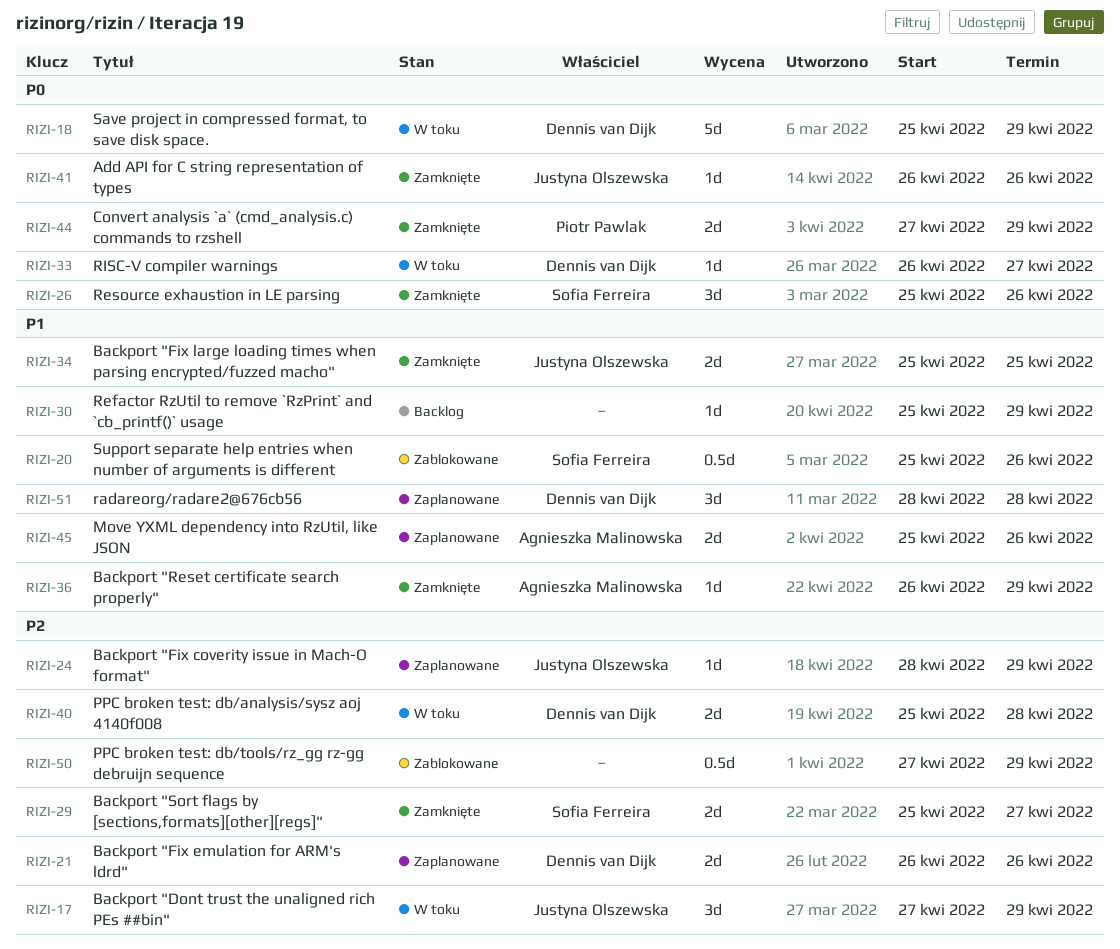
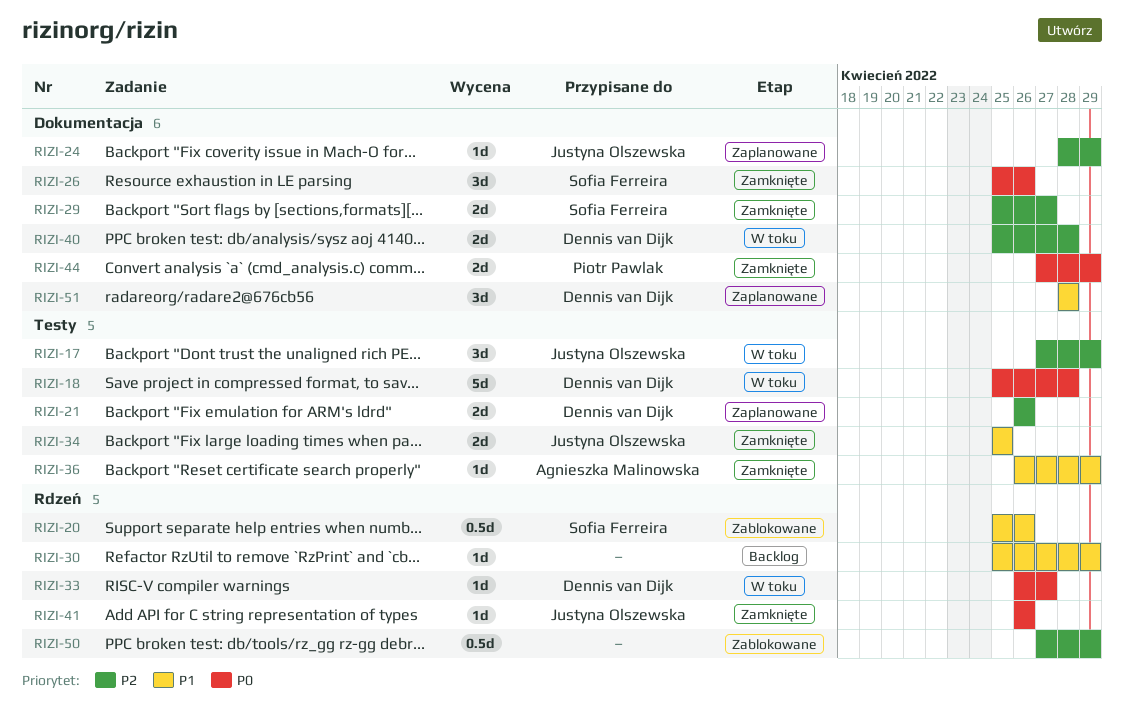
RIZI-18, due: Apr 29 -> Apr 28
RIZI-45: present -> none

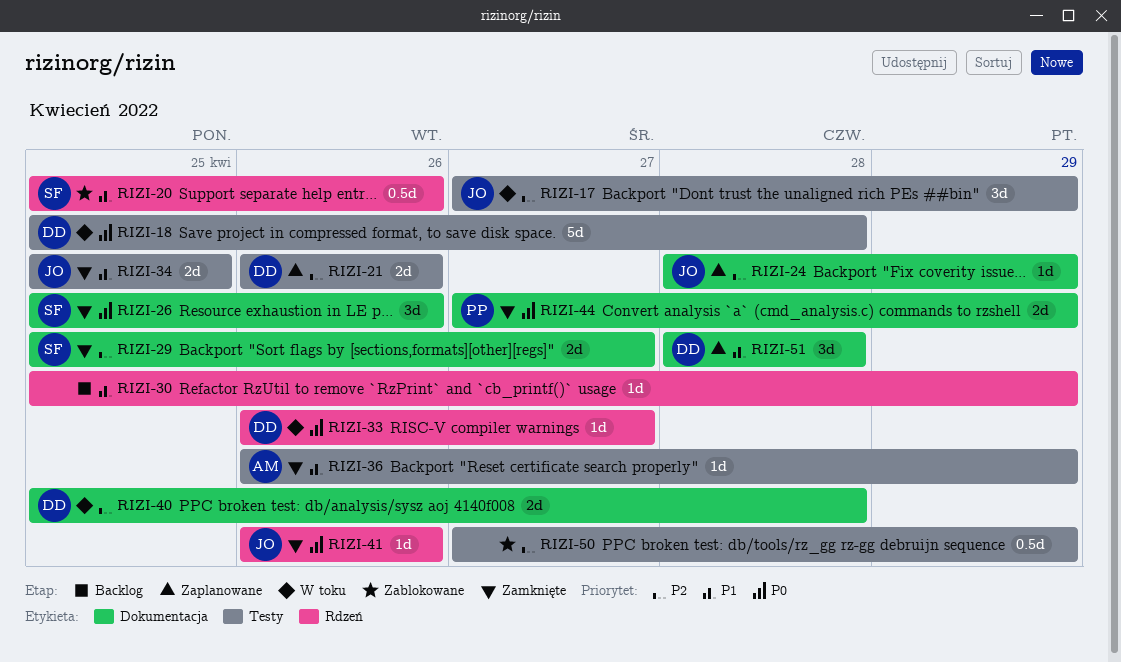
RIZI-50, label: Rdzeń -> Testy

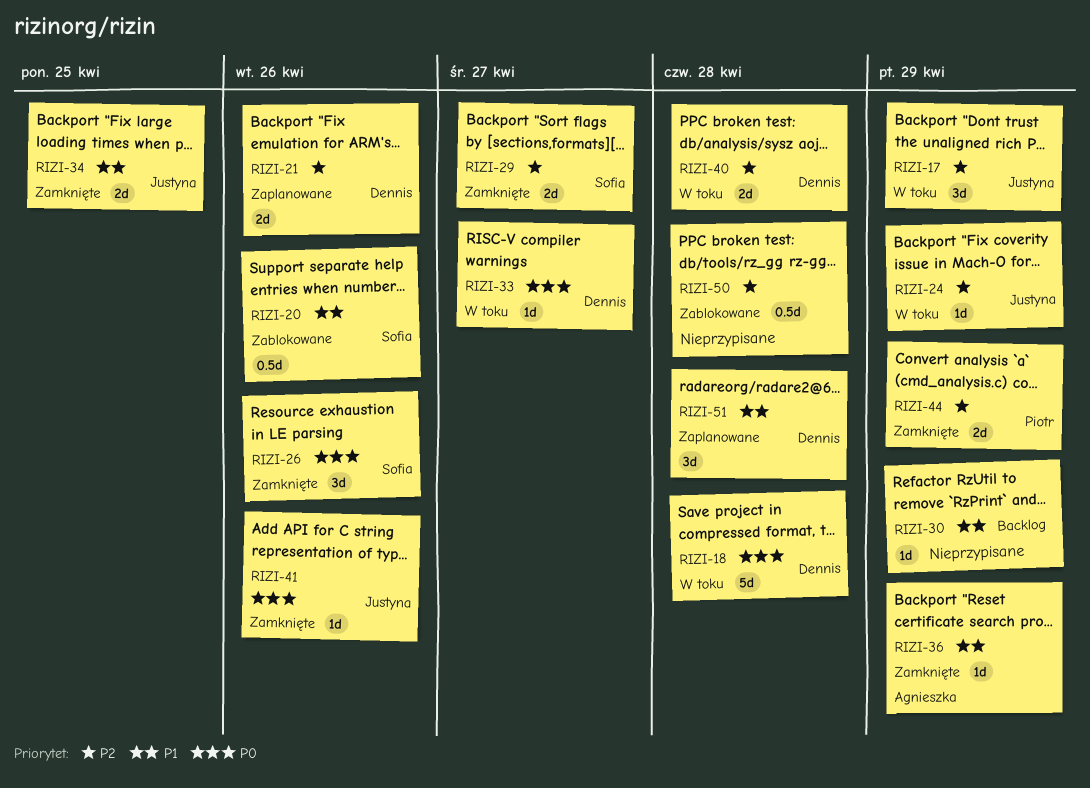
RIZI-24, status: Zaplanowane -> W toku
RIZI-44, priority: P0 -> P2
RIZI-50, due: Apr 29 -> Apr 28

